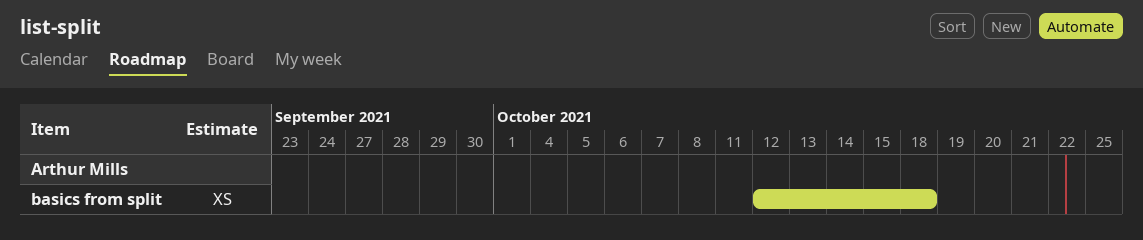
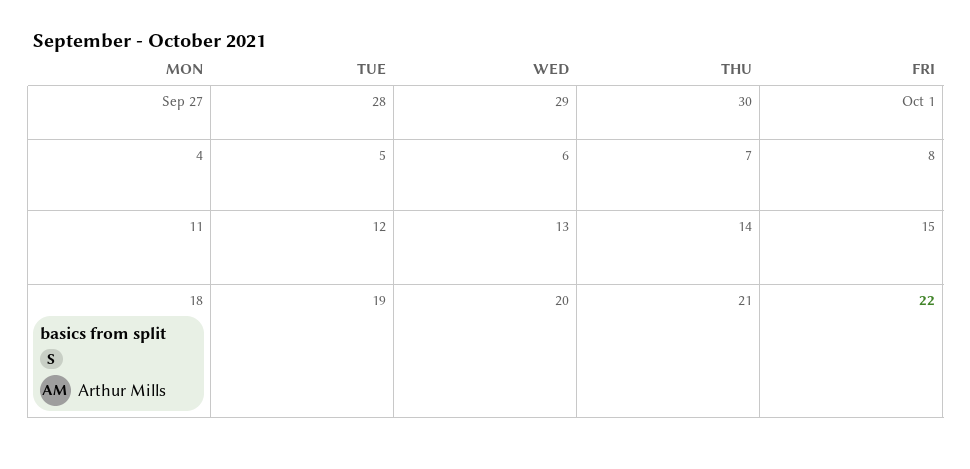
basics from split, estimate: XS -> S

